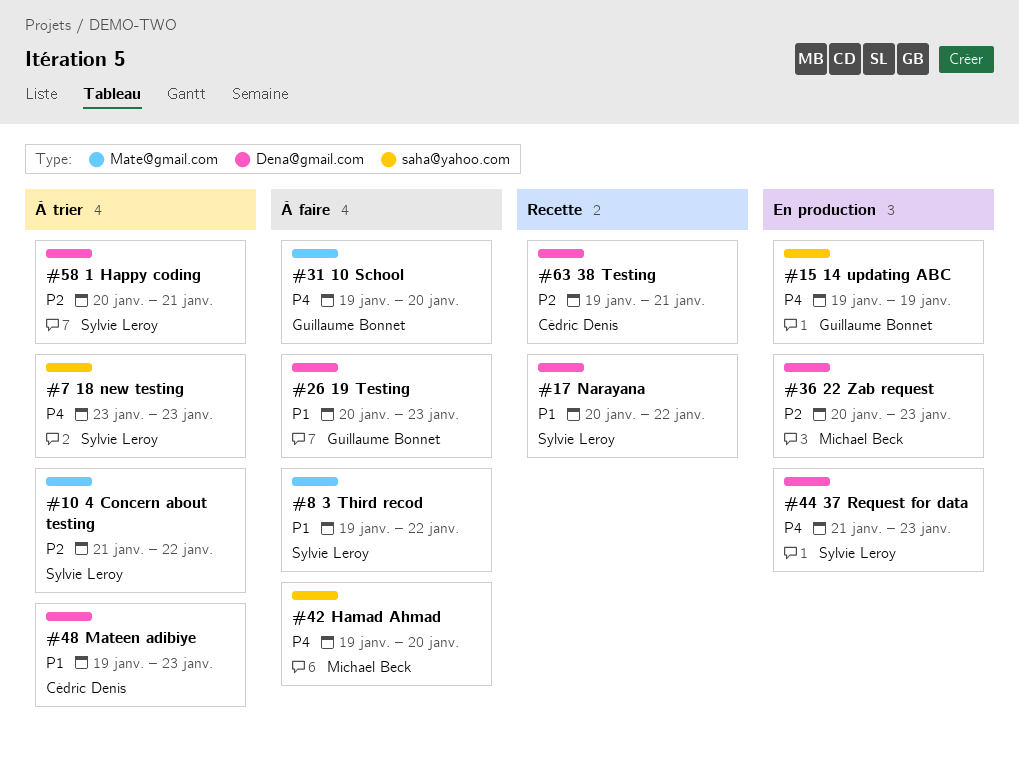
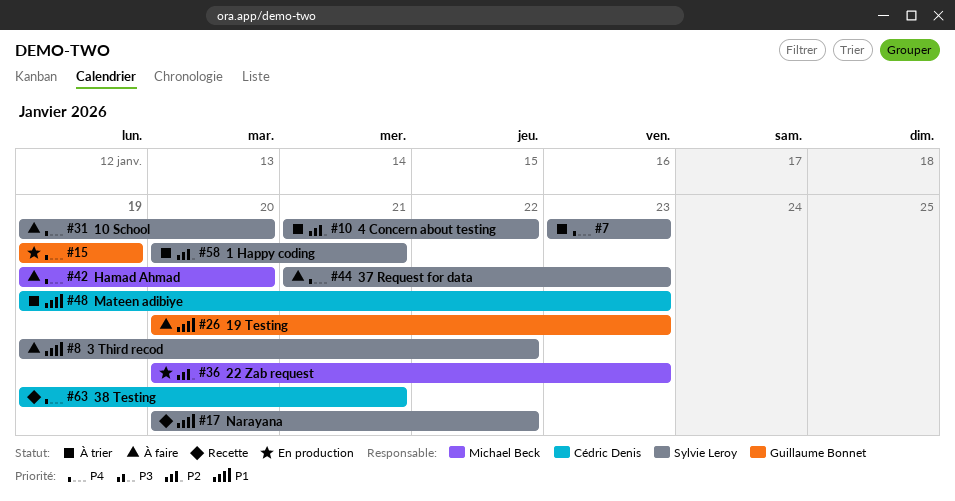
#31, owner: Guillaume Bonnet -> Sylvie Leroy
#44, status: En production -> À faire
#63, priority: P2 -> P4

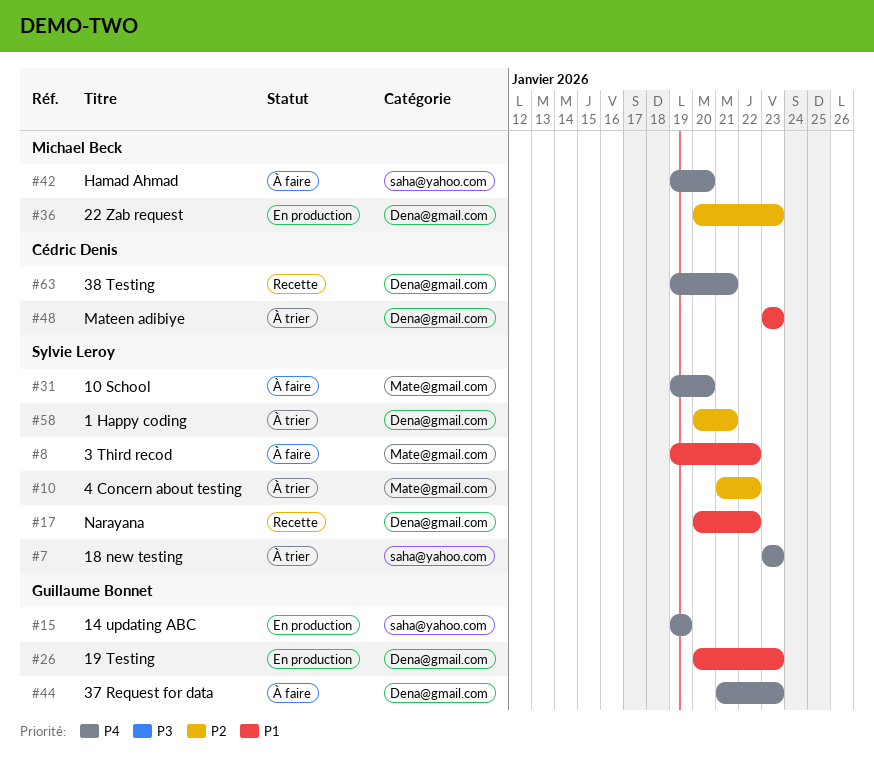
#26, status: À faire -> En production
#44, owner: Sylvie Leroy -> Guillaume Bonnet
#48, start: Jan 19 -> Jan 23

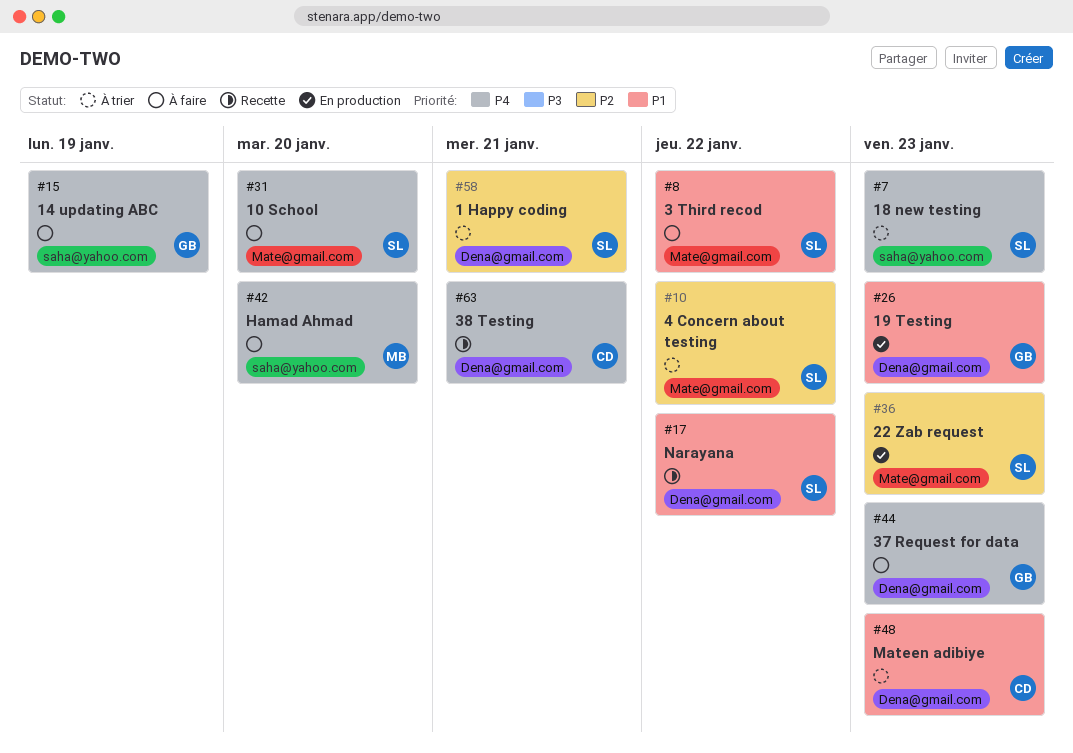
#15, status: En production -> À faire
#36, owner: Michael Beck -> Sylvie Leroy
#36, label: Dena@gmail.com -> Mate@gmail.com

